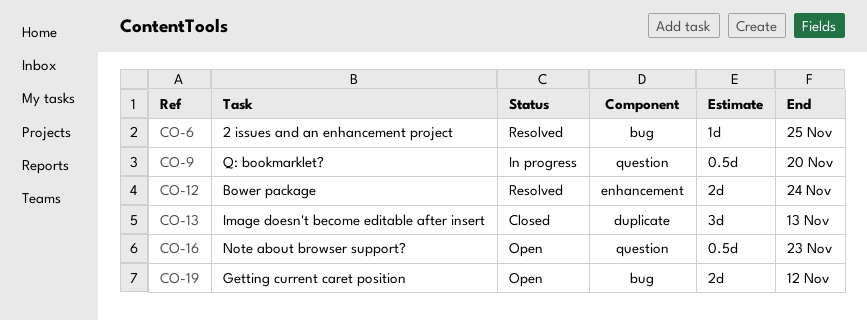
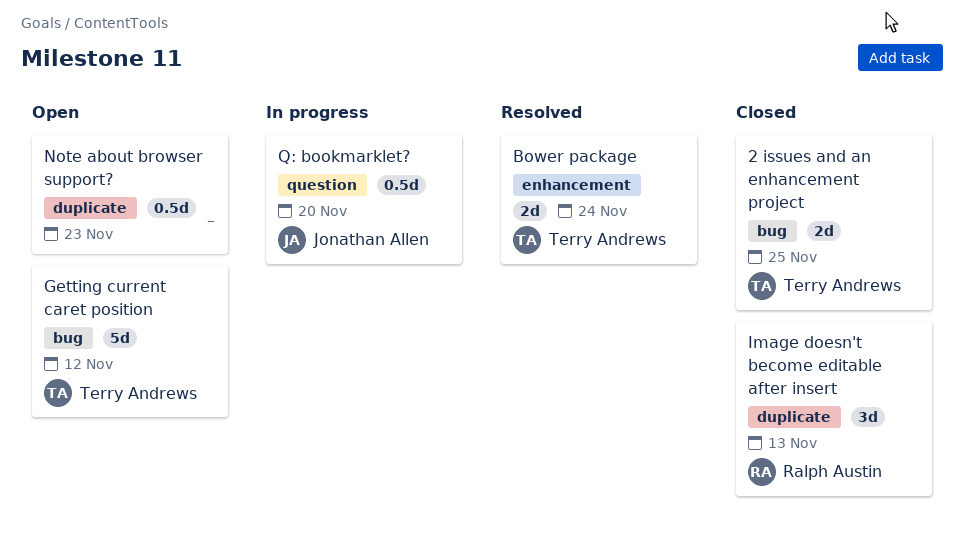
2 issues and an enhancement project, status: Resolved -> Closed
2 issues and an enhancement project, estimate: 1d -> 2d
Getting current caret position, estimate: 2d -> 5d
Note about browser support?, label: question -> duplicate

